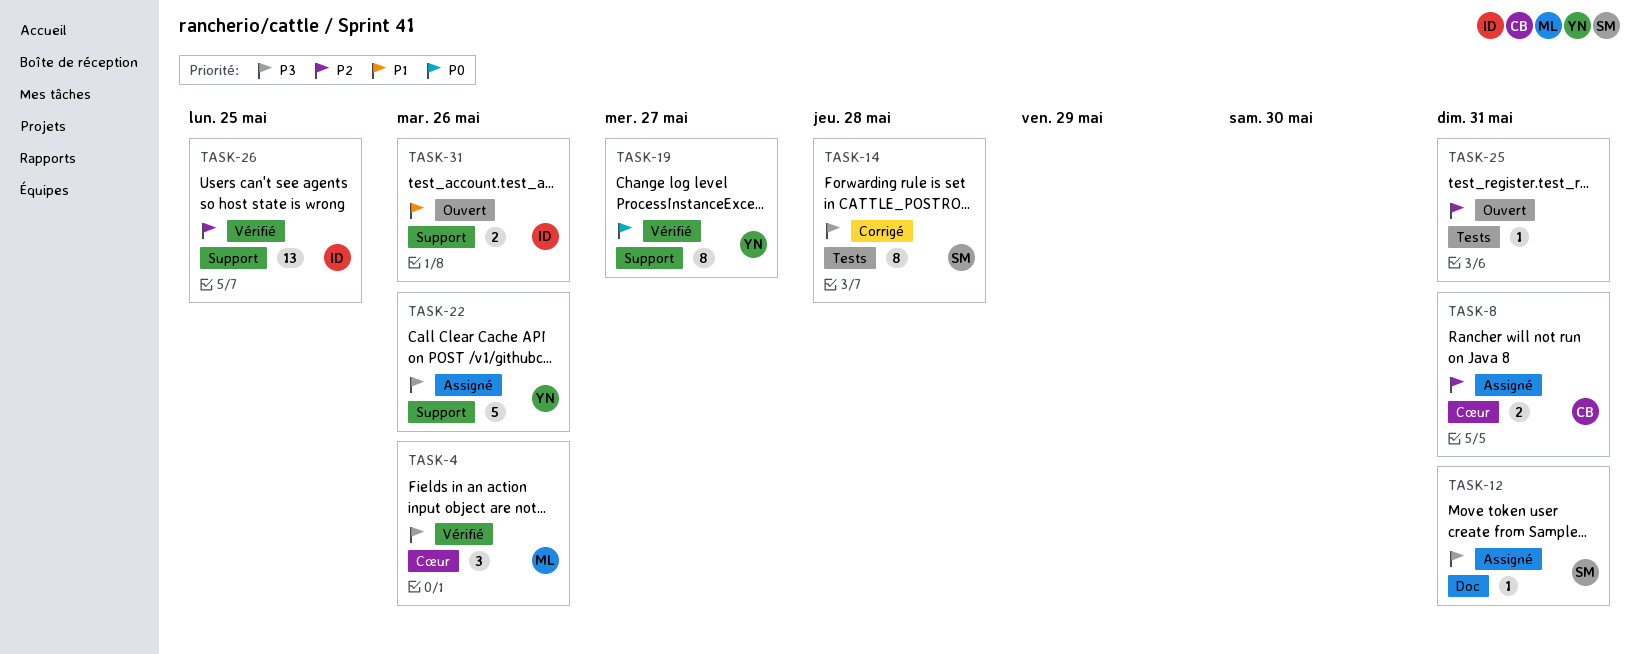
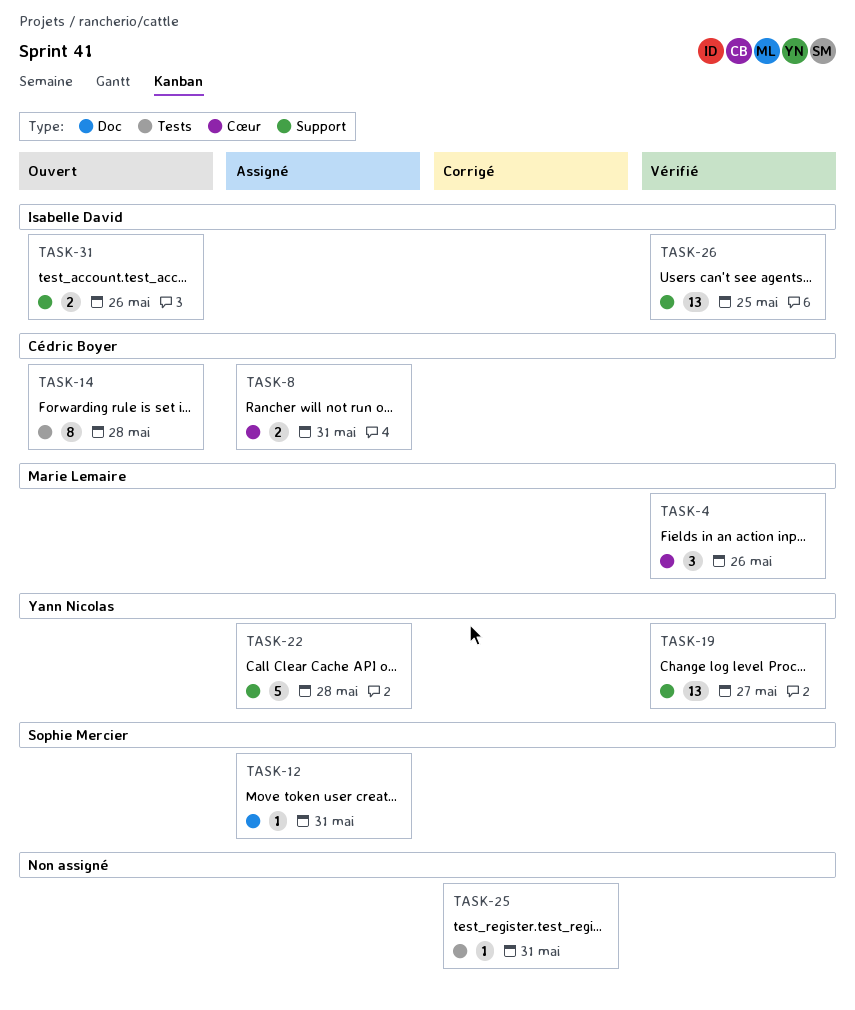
TASK-14, status: Corrigé -> Ouvert
TASK-14, owner: Sophie Mercier -> Cédric Boyer
TASK-19, estimate: 8 -> 13
TASK-22, due: May 26 -> May 28
TASK-25, status: Ouvert -> Corrigé

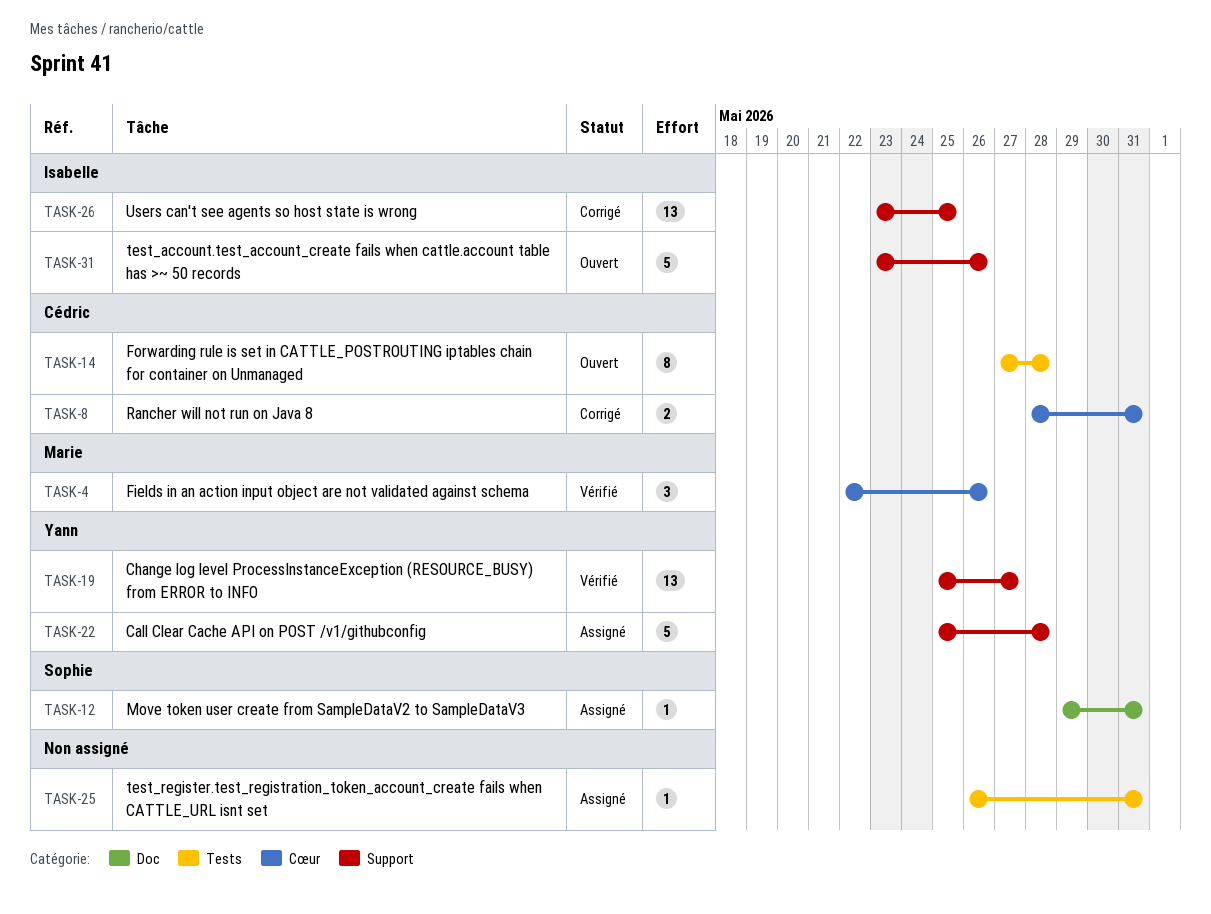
TASK-8, status: Assigné -> Corrigé
TASK-25, status: Corrigé -> Assigné
TASK-26, status: Vérifié -> Corrigé
TASK-31, estimate: 2 -> 5

